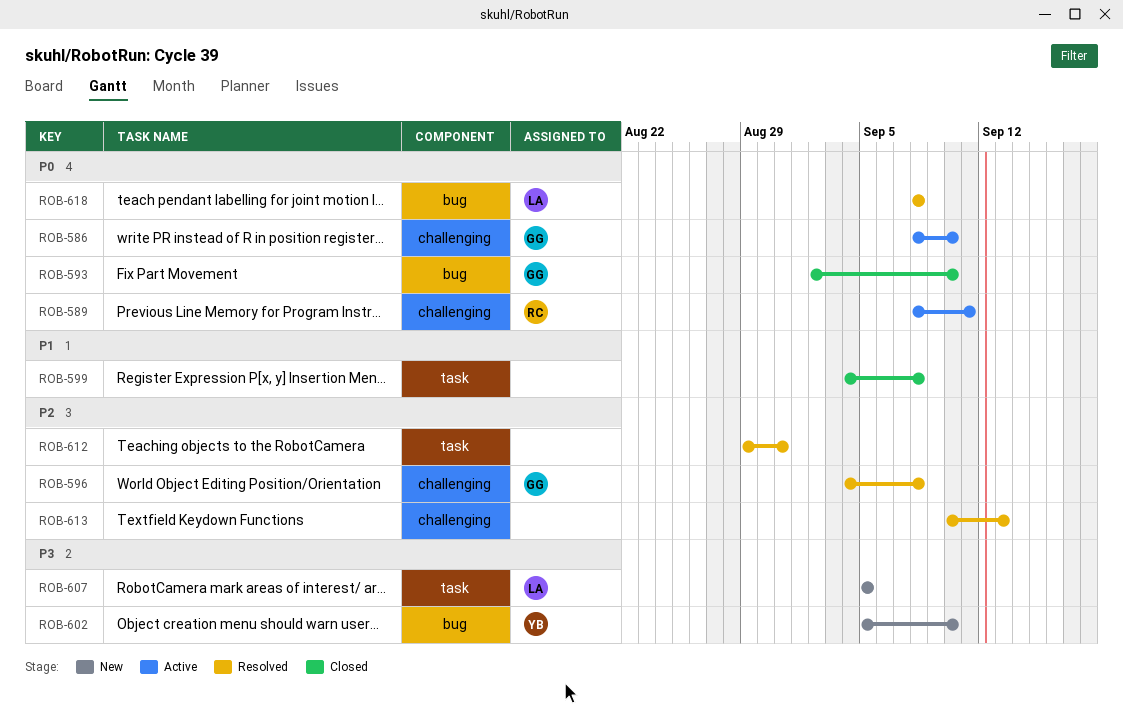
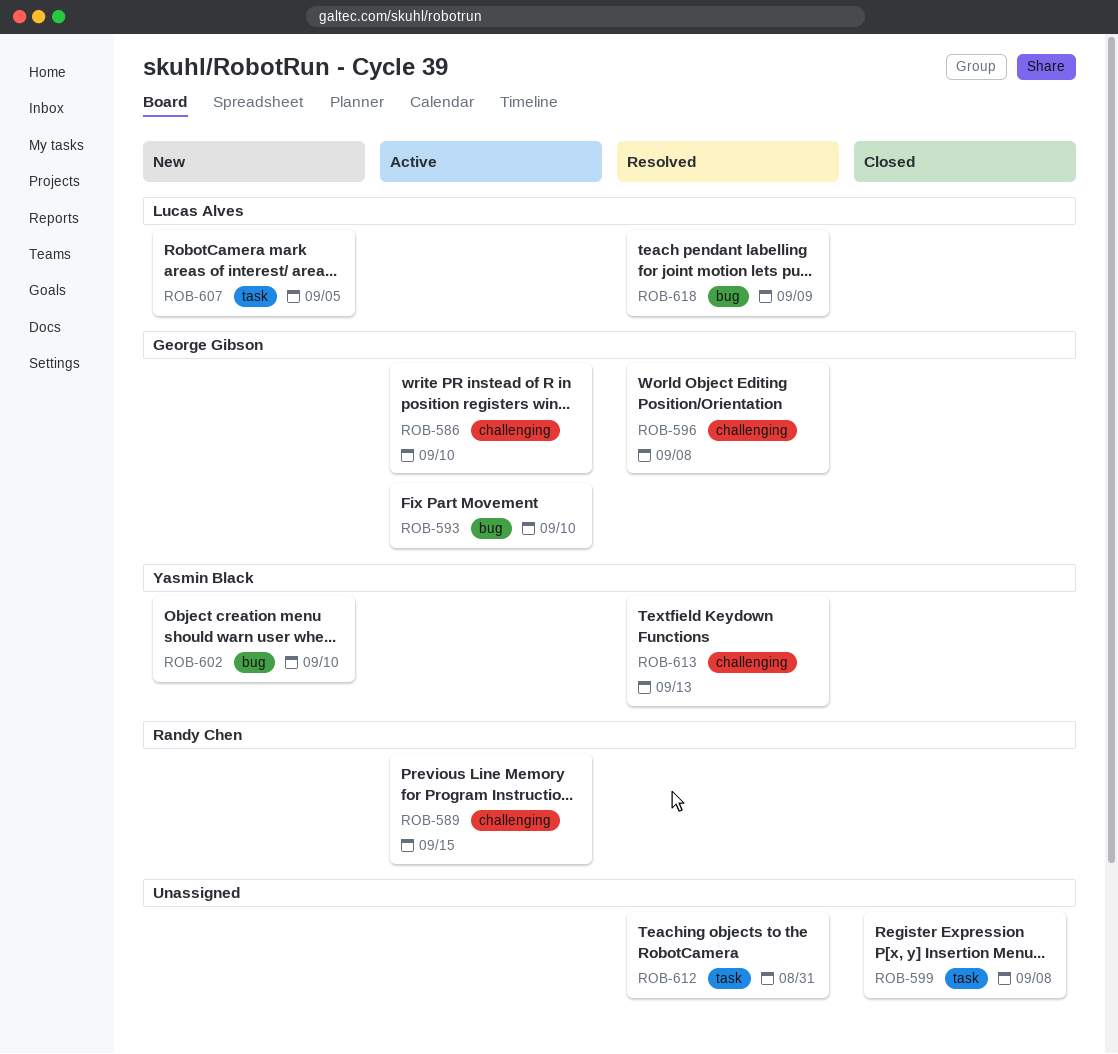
ROB-589, due: Sep 11 -> Sep 15
ROB-593, status: Closed -> Active
ROB-613, owner: none -> Yasmin Black
ROB-618, due: Sep 8 -> Sep 9

